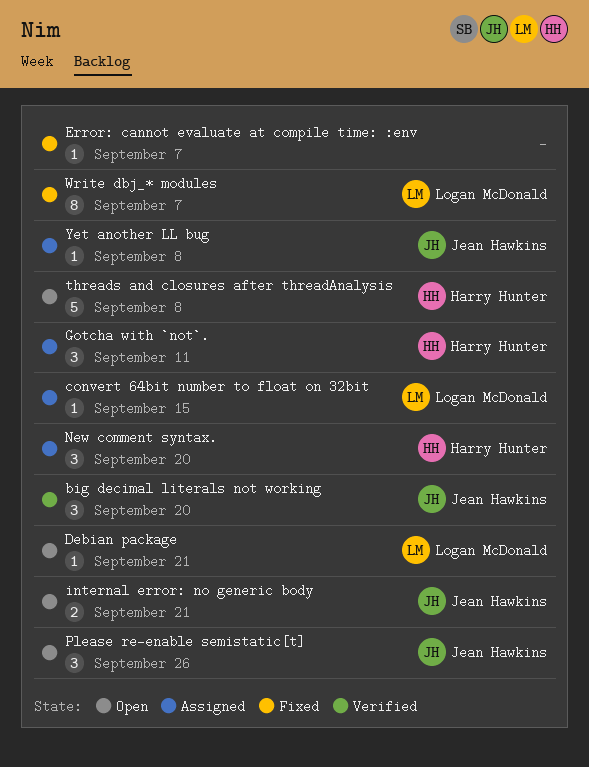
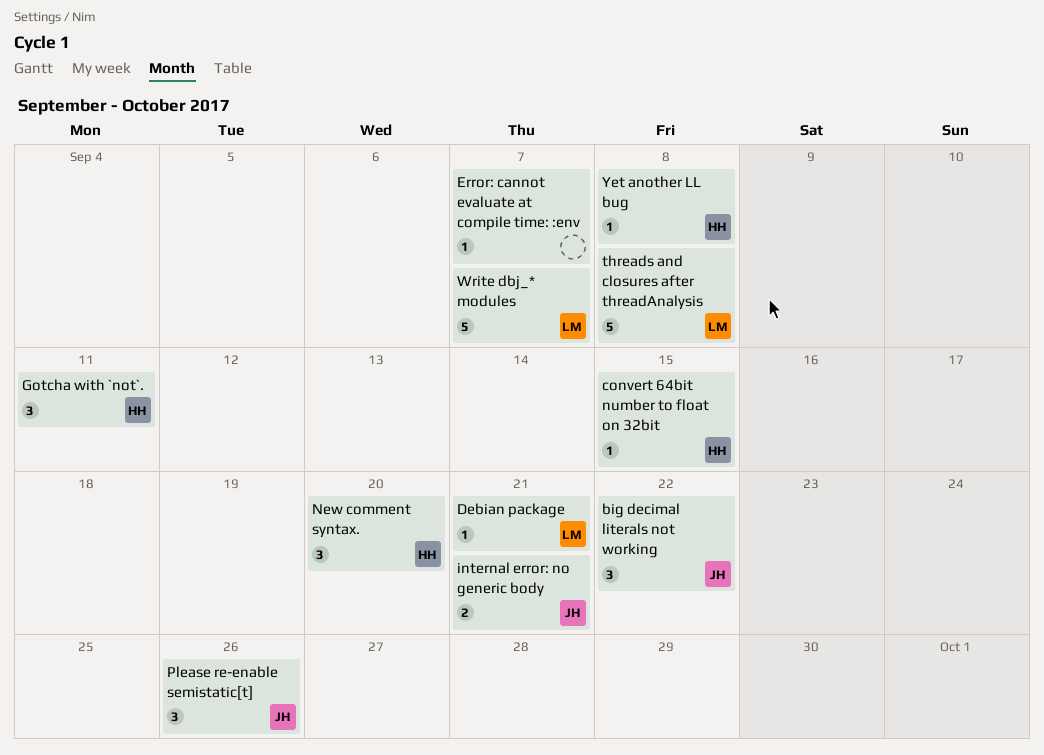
big decimal literals not working, due: Sep 20 -> Sep 22
convert 64bit number to float on 32bit, owner: Logan McDonald -> Harry Hunter
threads and closures after threadAnalysis, owner: Harry Hunter -> Logan McDonald
Write dbj_* modules, estimate: 8 -> 5
Yet another LL bug, owner: Jean Hawkins -> Harry Hunter

